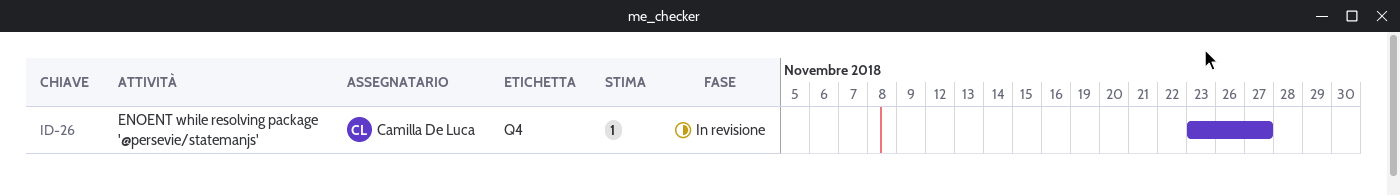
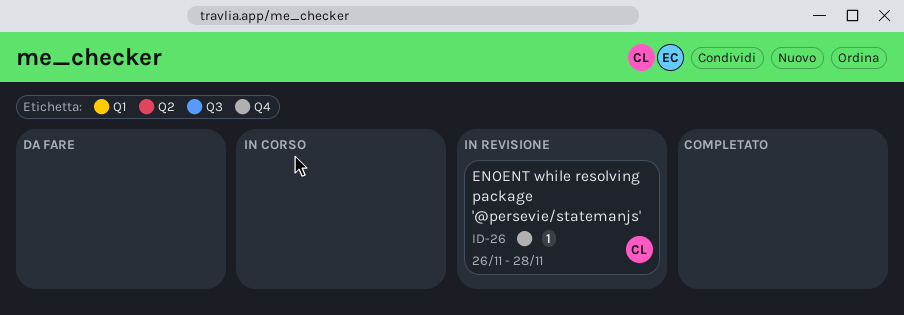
ID-26, start: Nov 23 -> Nov 26
ID-26, due: Nov 27 -> Nov 28

